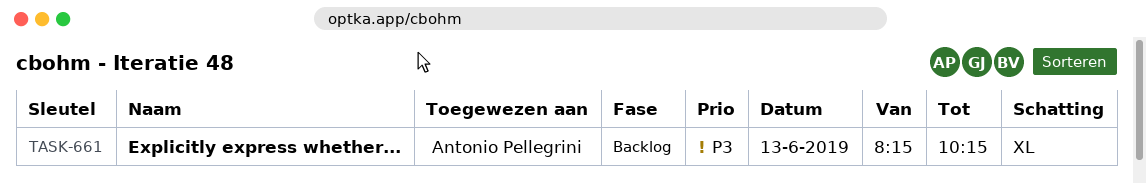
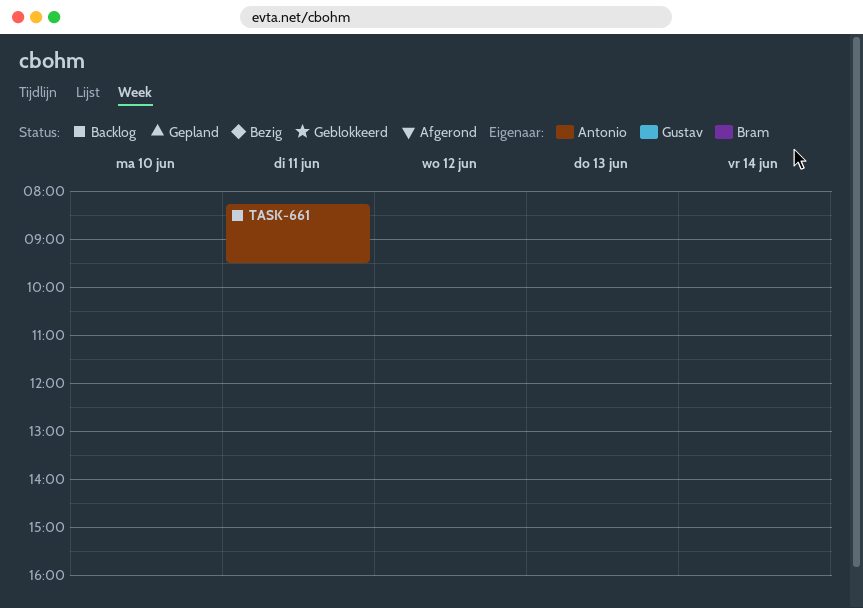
TASK-661, day: Jun 13 -> Jun 11
TASK-661, ends: 10:15 -> 09:30

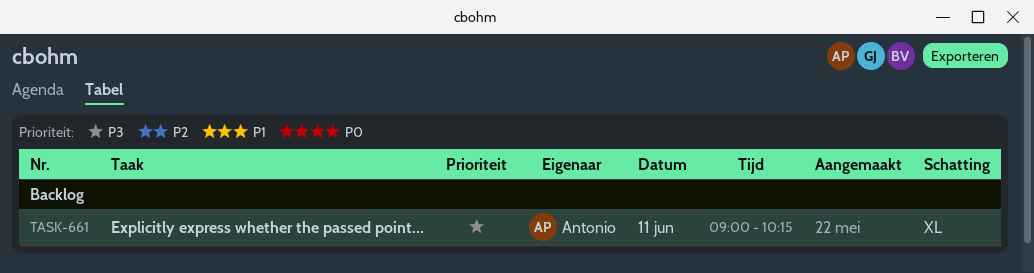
TASK-661, begins: 08:15 -> 09:00
TASK-661, ends: 09:30 -> 10:15

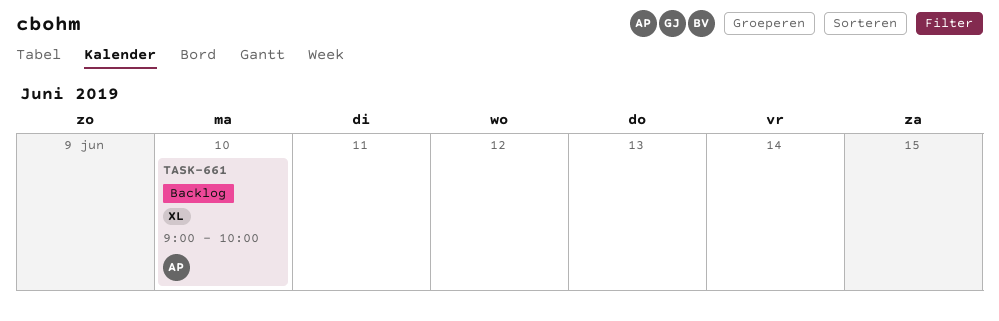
TASK-661, day: Jun 11 -> Jun 10
TASK-661, ends: 10:15 -> 10:00

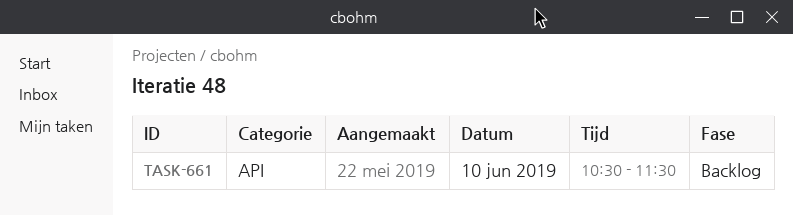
TASK-661, begins: 09:00 -> 10:30
TASK-661, ends: 10:00 -> 11:30

